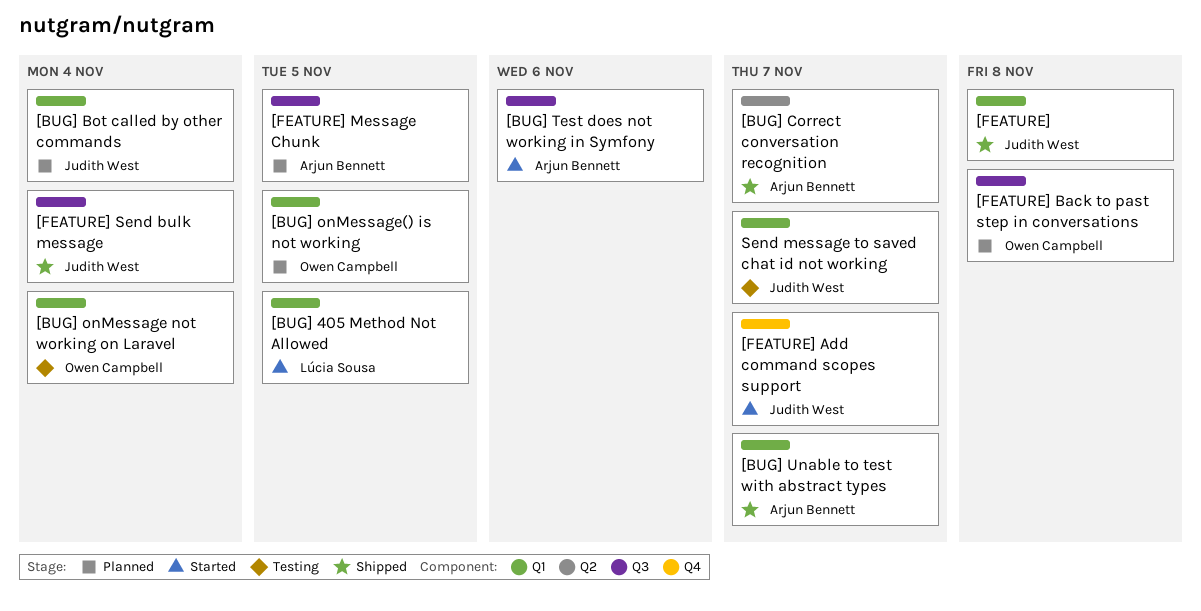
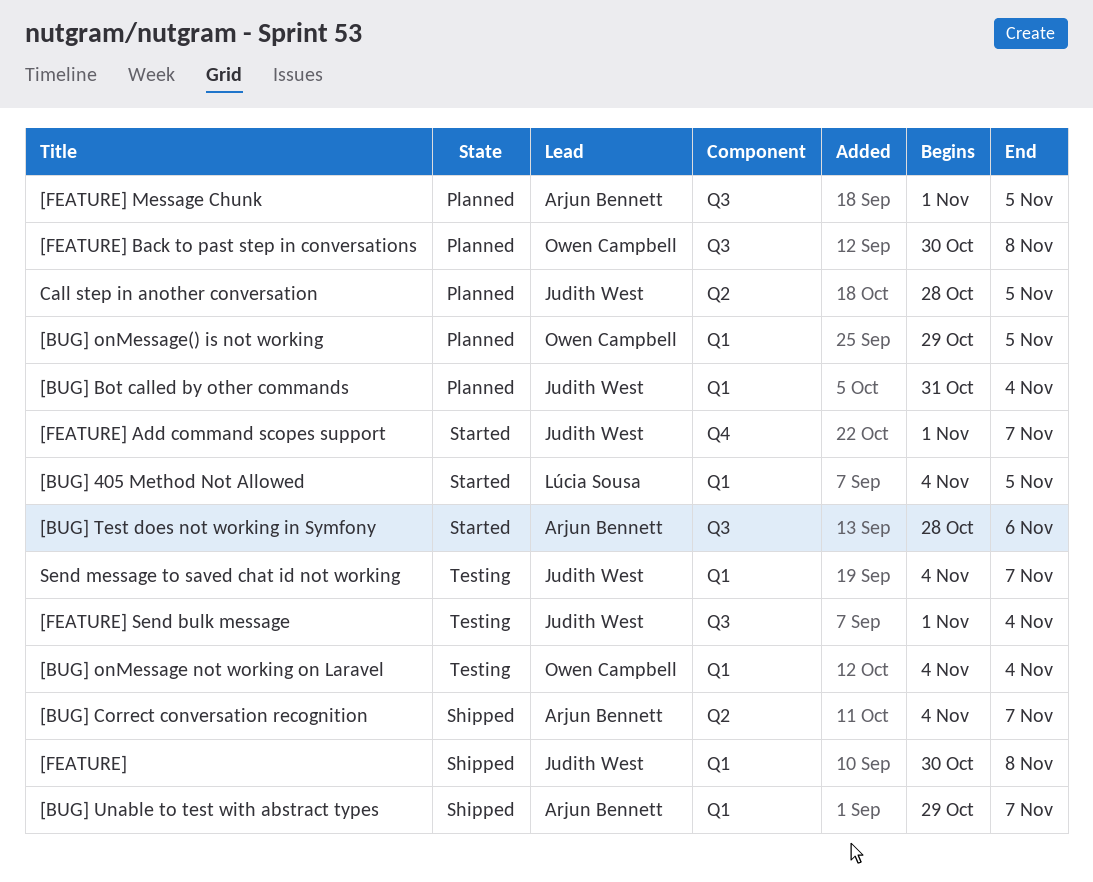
[FEATURE] Send bulk message, status: Shipped -> Testing
Call step in another conversation: none -> present

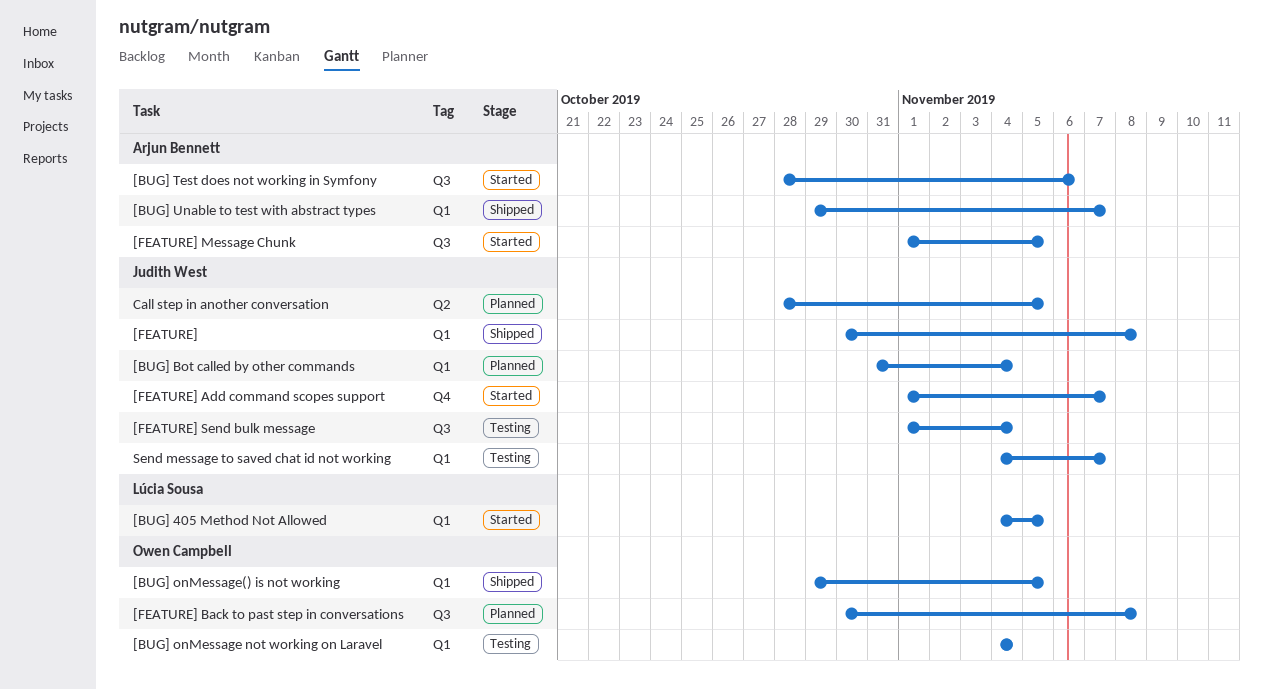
[BUG] Correct conversation recognition: present -> none
[BUG] onMessage() is not working, status: Planned -> Shipped
[FEATURE] Message Chunk, status: Planned -> Started

